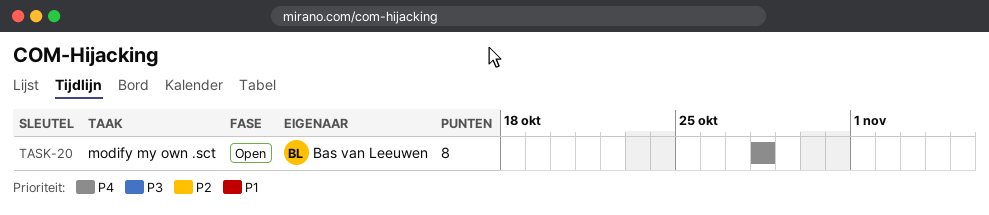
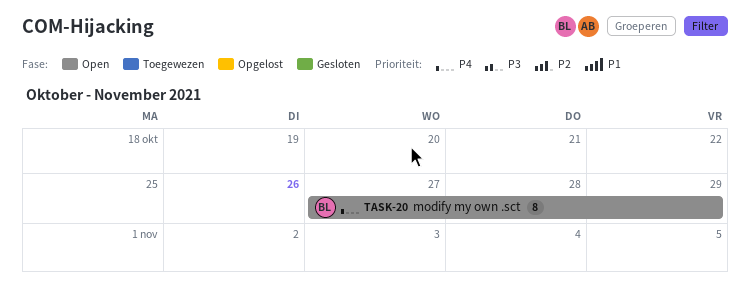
TASK-20, start: Oct 28 -> Oct 27
TASK-20, due: Oct 28 -> Oct 29

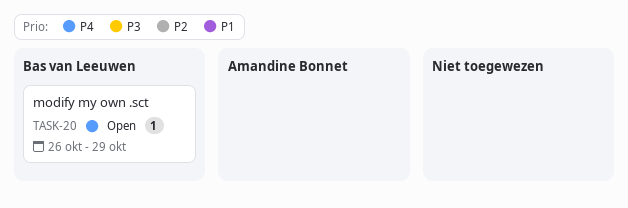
TASK-20, estimate: 8 -> 1
TASK-20, start: Oct 27 -> Oct 26

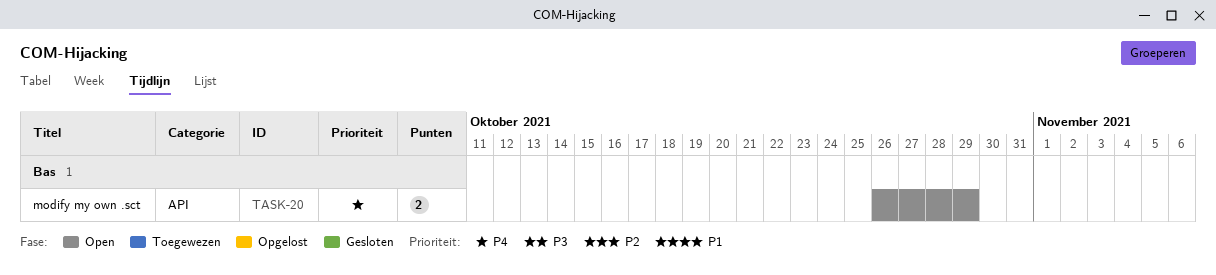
TASK-20, estimate: 1 -> 2

